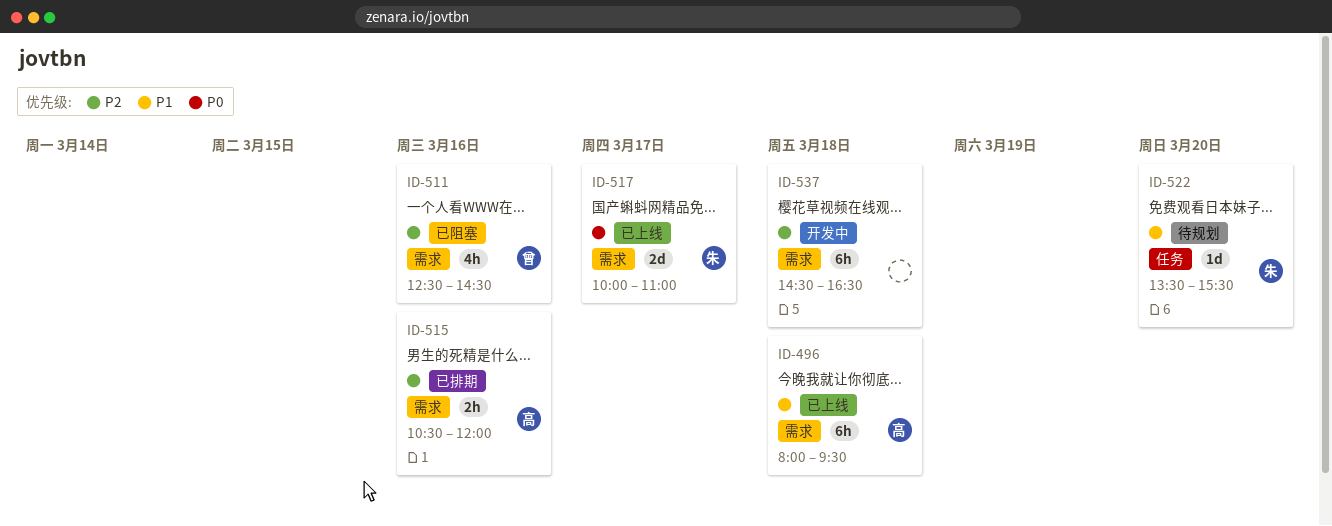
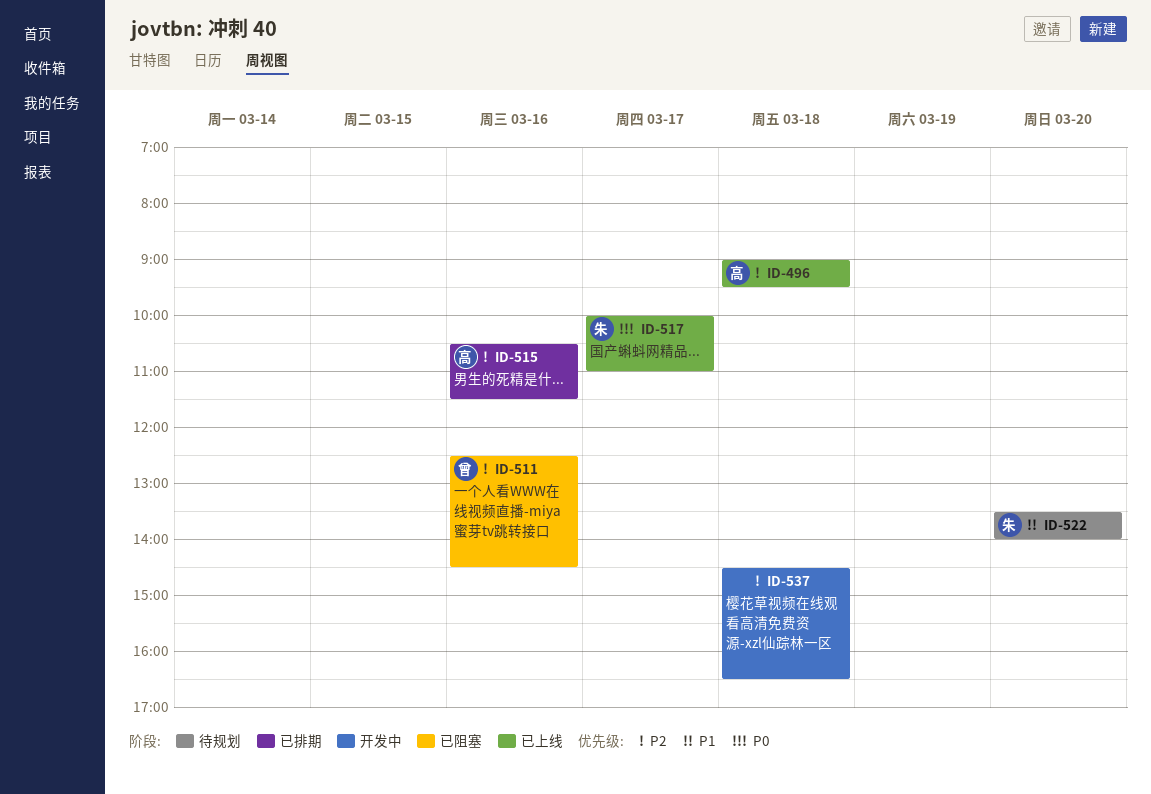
ID-496, priority: P1 -> P2
ID-496, begins: 08:00 -> 09:00
ID-515, ends: 12:00 -> 11:30
ID-522, ends: 15:30 -> 14:00

